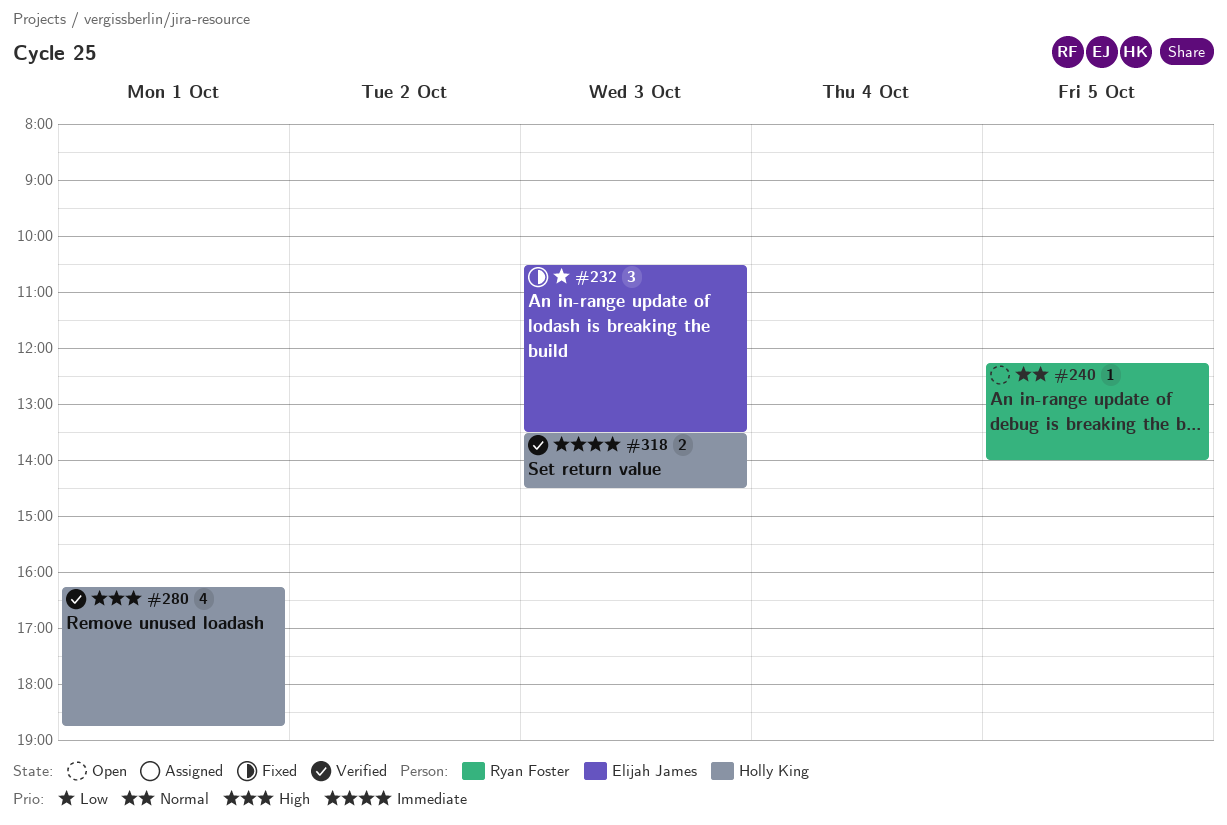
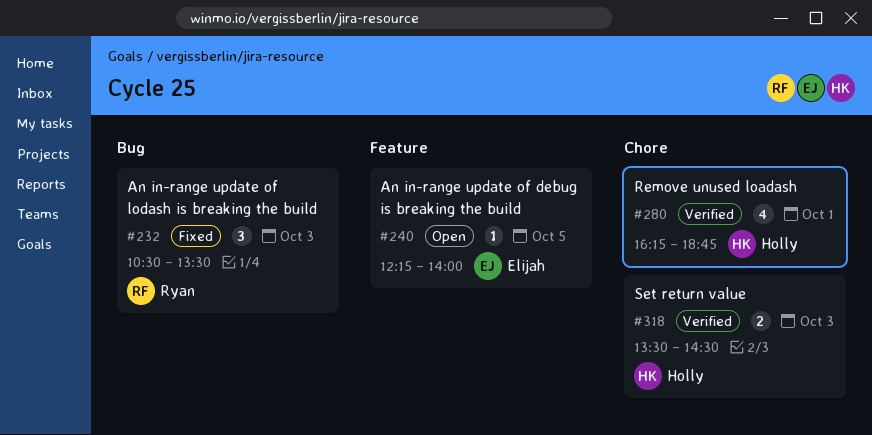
#232, owner: Elijah James -> Ryan Foster
#240, owner: Ryan Foster -> Elijah James

